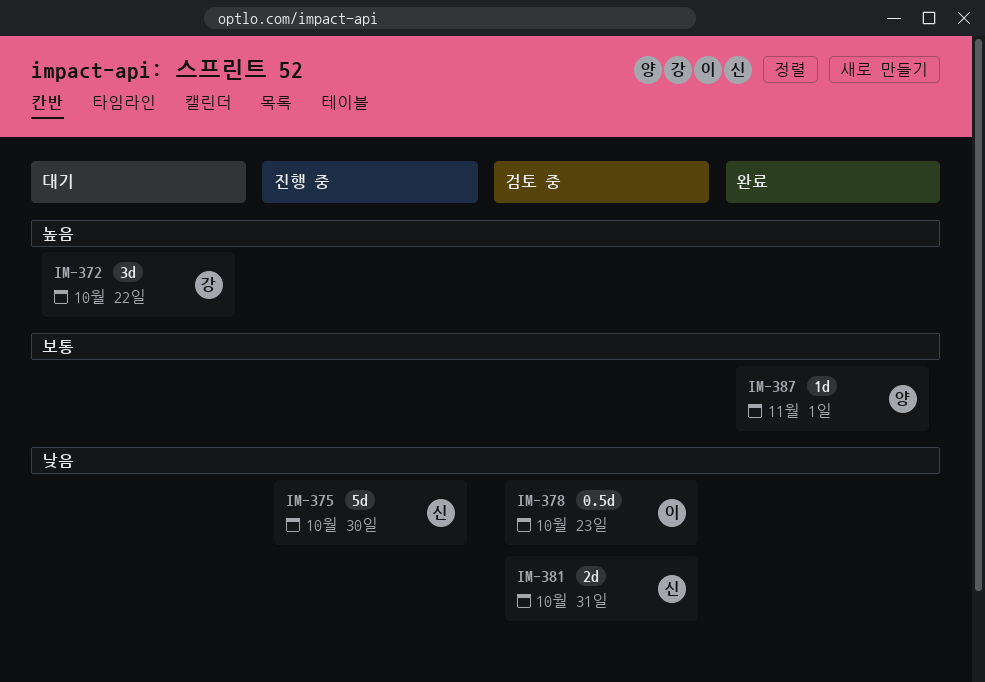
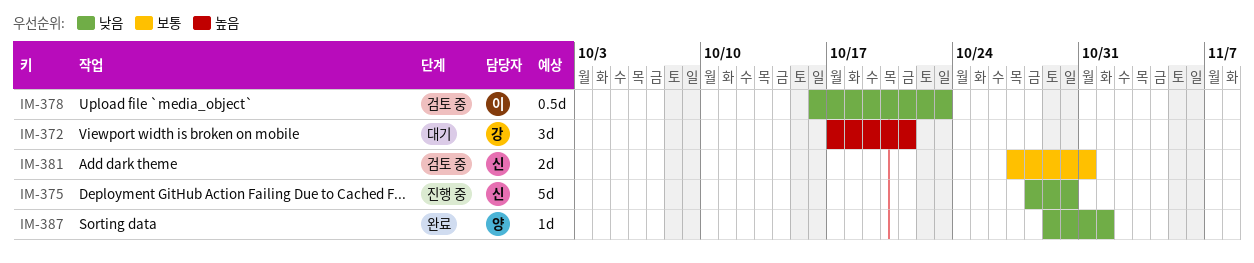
IM-372, due: Oct 22 -> Oct 21
IM-381, priority: 낮음 -> 보통
IM-387, priority: 보통 -> 낮음

